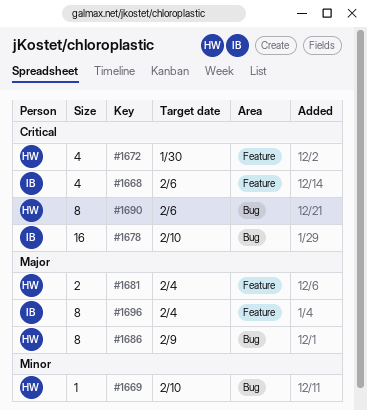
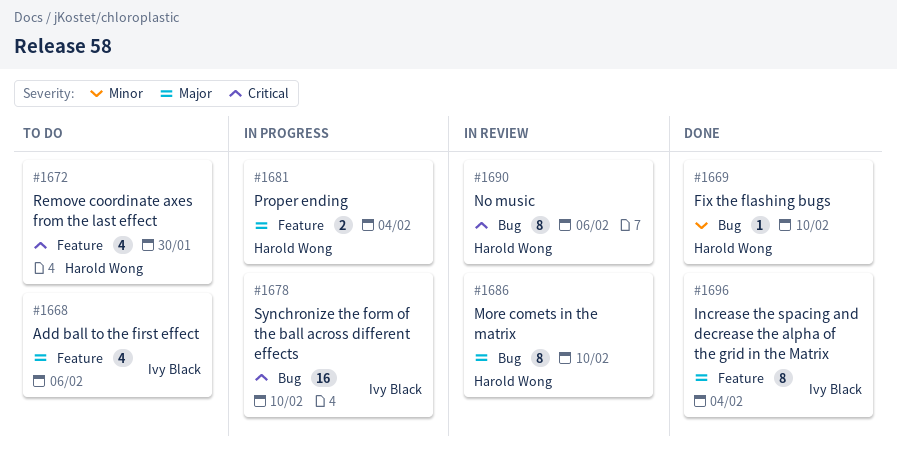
#1668, priority: Critical -> Major
#1686, due: Feb 9 -> Feb 10

